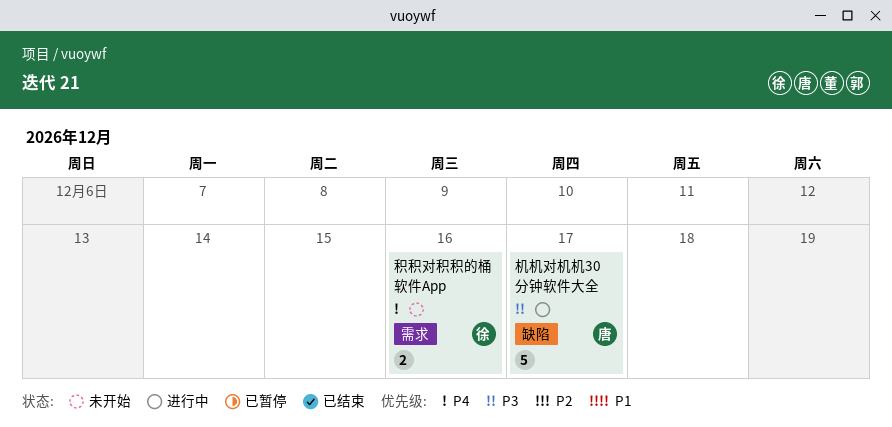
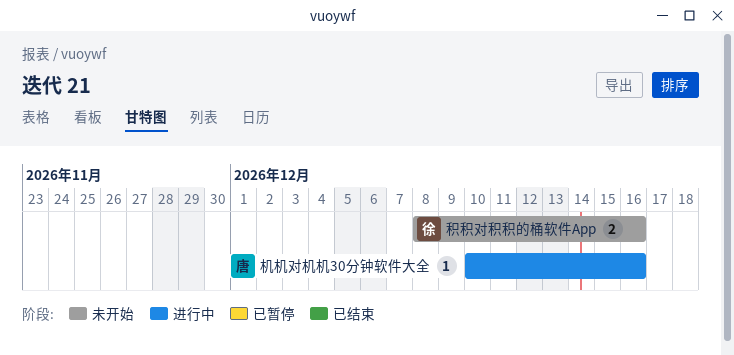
机机对机机30分钟软件大全, estimate: 5 -> 1
机机对机机30分钟软件大全, due: Dec 17 -> Dec 16

